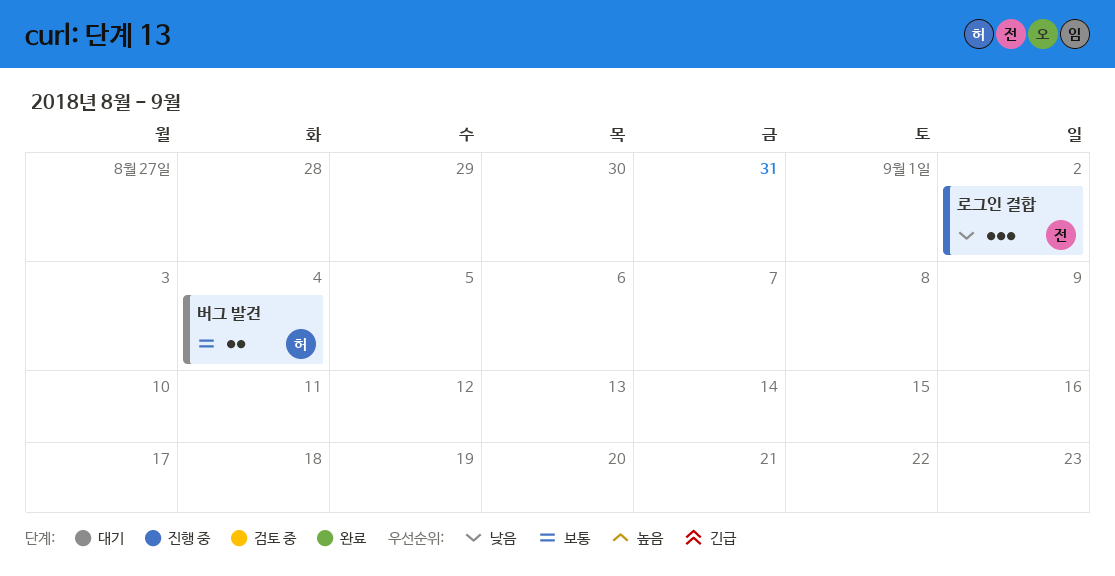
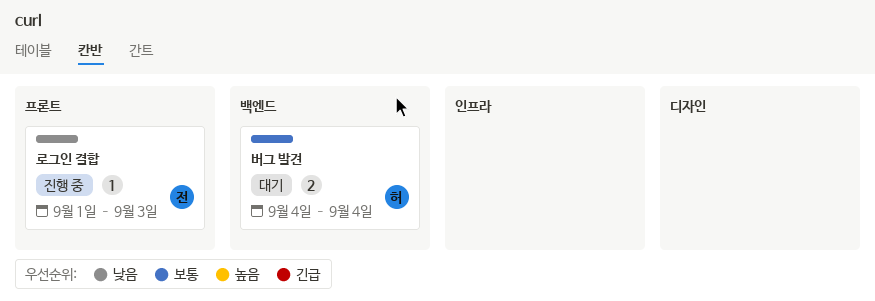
로그인 결합, estimate: 3 -> 1
로그인 결합, due: Sep 2 -> Sep 3

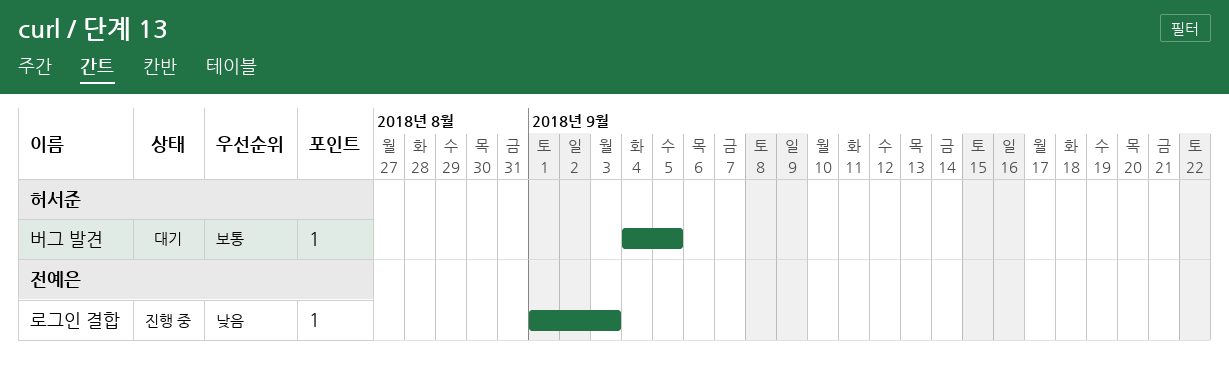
버그 발견, estimate: 2 -> 1
버그 발견, due: Sep 4 -> Sep 5

